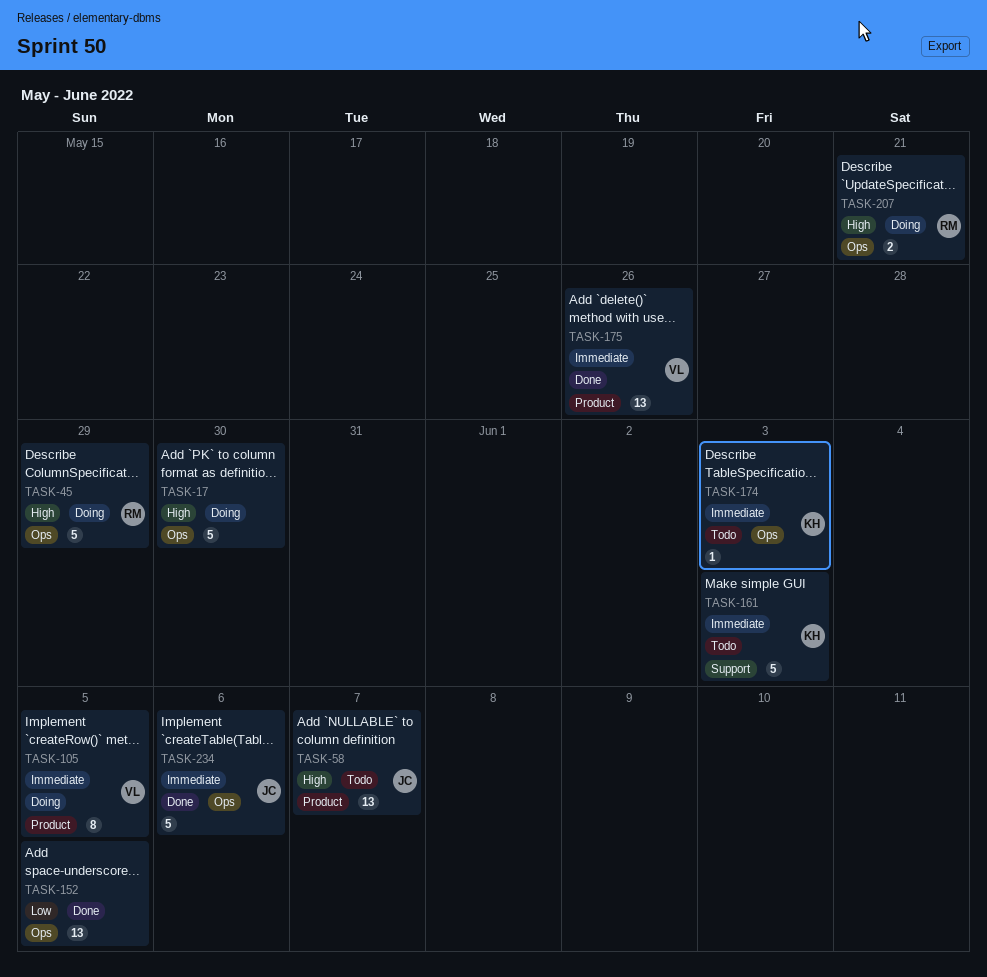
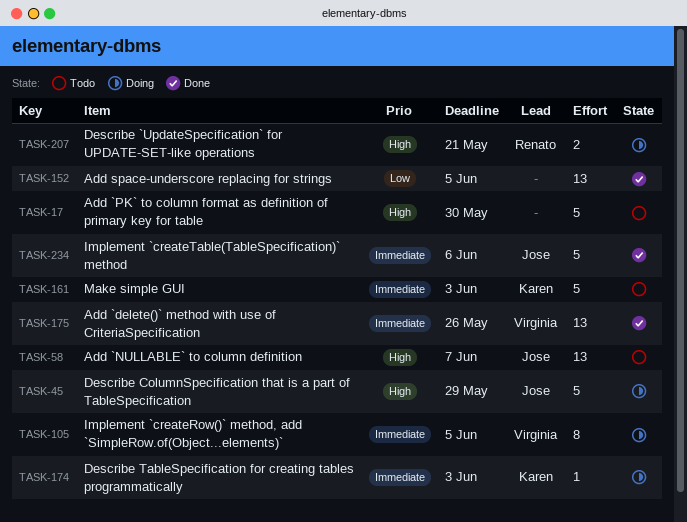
TASK-17, status: Doing -> Todo
TASK-45, owner: Renato -> Jose
TASK-174, status: Todo -> Doing

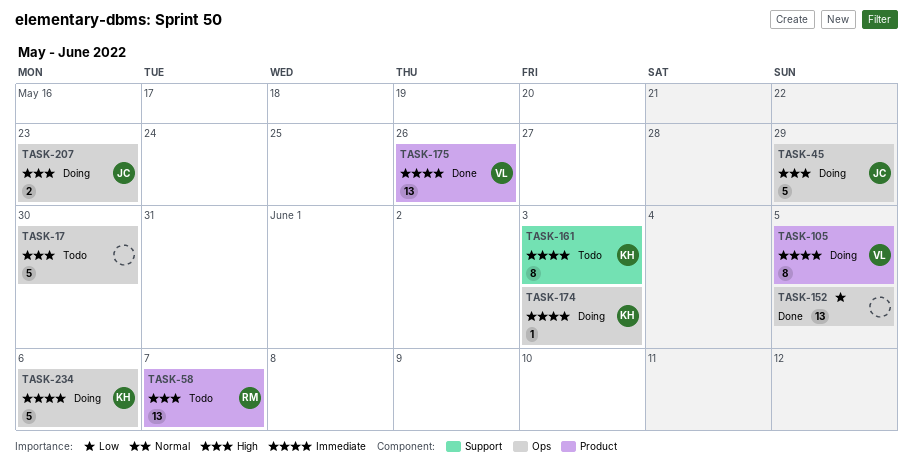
TASK-58, owner: Jose -> Renato
TASK-161, estimate: 5 -> 8
TASK-207, owner: Renato -> Jose
TASK-207, due: May 21 -> May 23
TASK-234, status: Done -> Doing
TASK-234, owner: Jose -> Karen

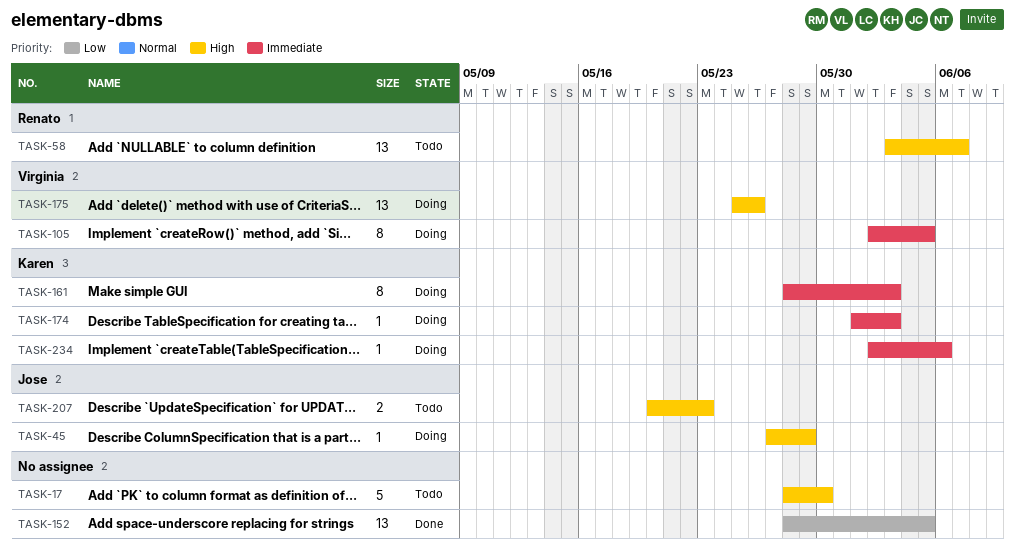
TASK-45, estimate: 5 -> 1
TASK-161, status: Todo -> Doing
TASK-175, status: Done -> Doing
TASK-175, priority: Immediate -> High
TASK-207, status: Doing -> Todo
TASK-234, estimate: 5 -> 1

